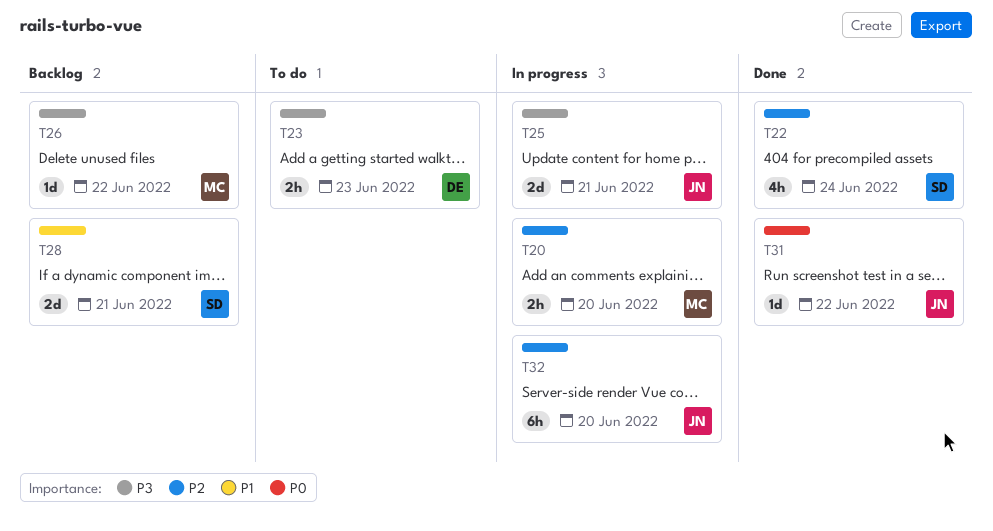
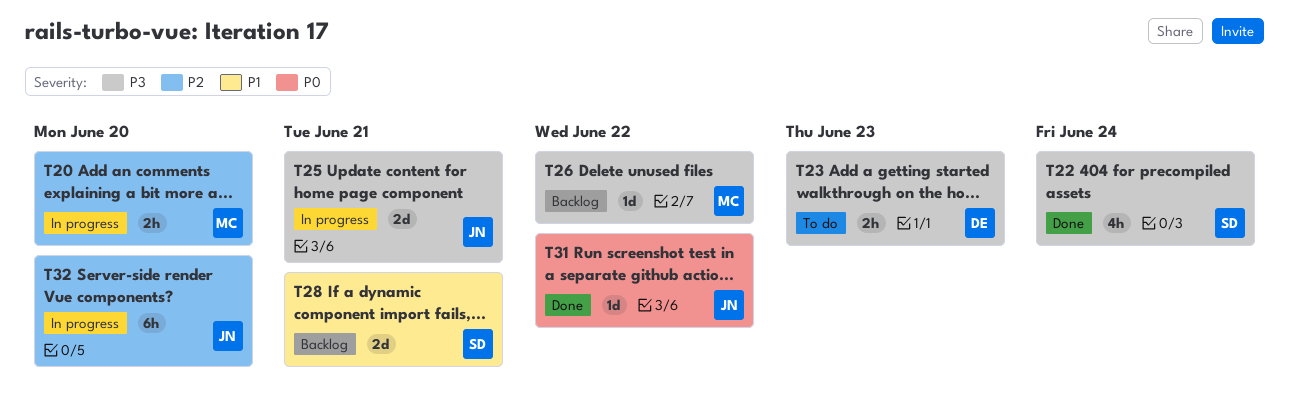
T22, priority: P2 -> P3

